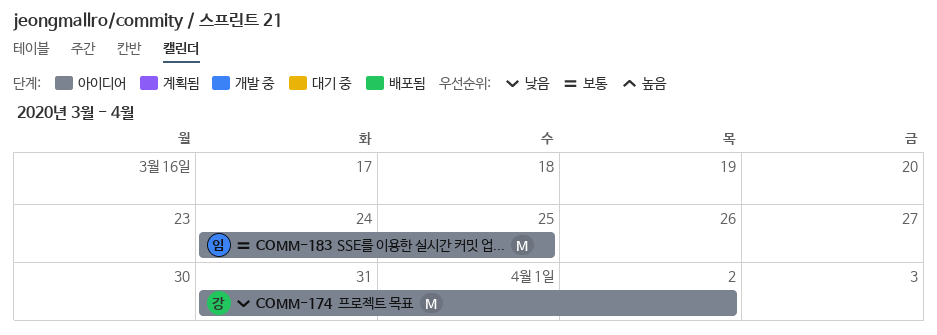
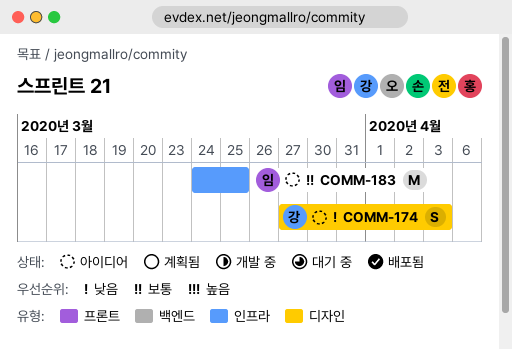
COMM-174, estimate: M -> S
COMM-174, start: Mar 31 -> Mar 27
COMM-174, due: Apr 2 -> Apr 3

